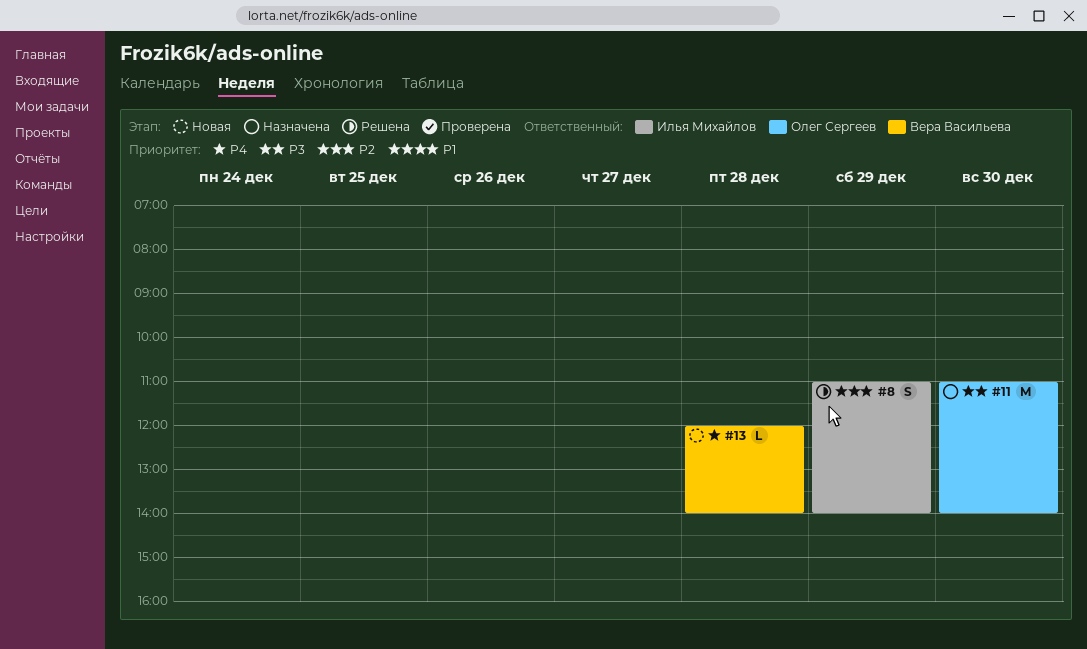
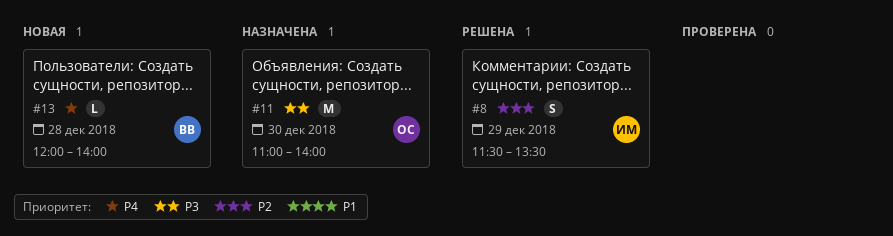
#8, begins: 11:00 -> 11:30
#8, ends: 14:00 -> 13:30

